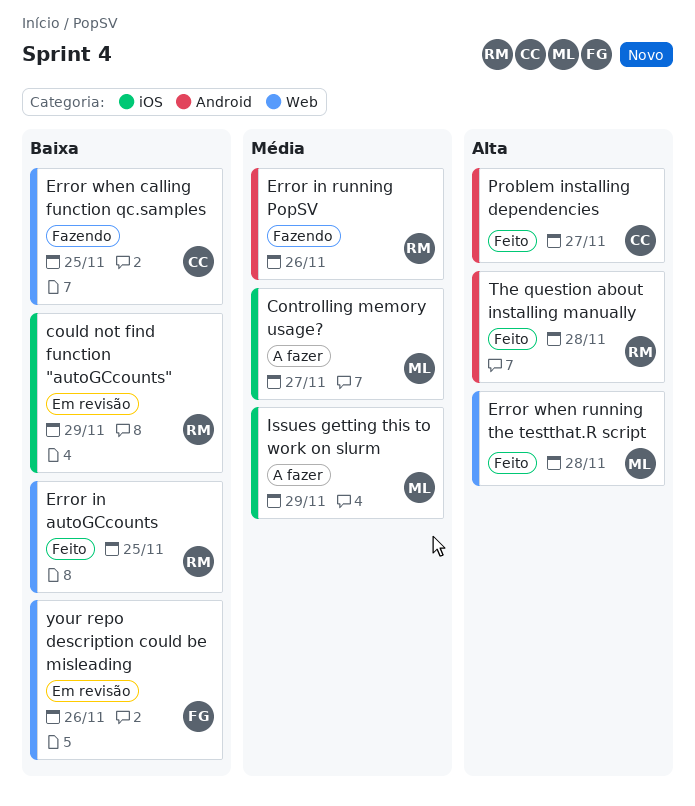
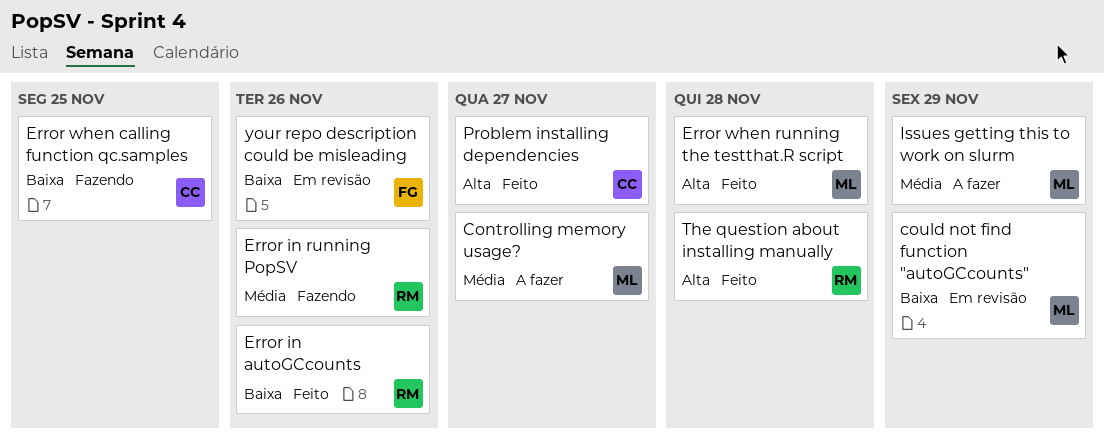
could not find function "autoGCcounts", owner: RM -> ML
Error in autoGCcounts, due: Nov 25 -> Nov 26

